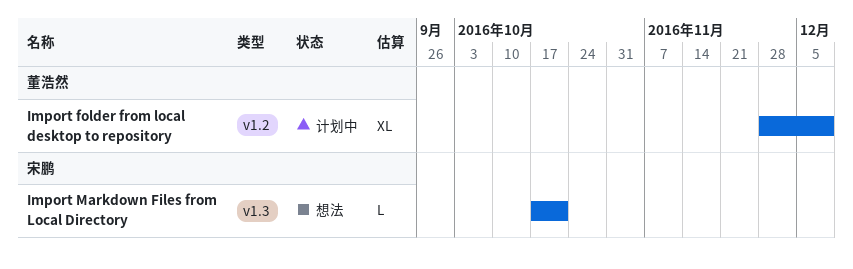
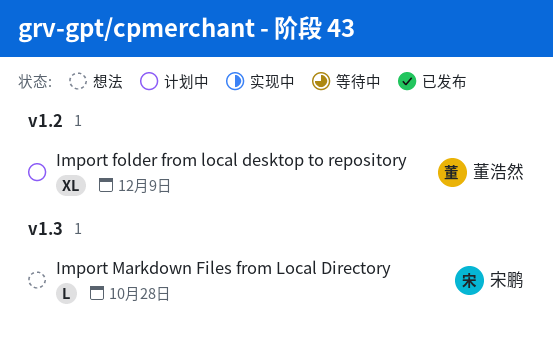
Import Markdown Files from Local Directory, due: Oct 21 -> Oct 28

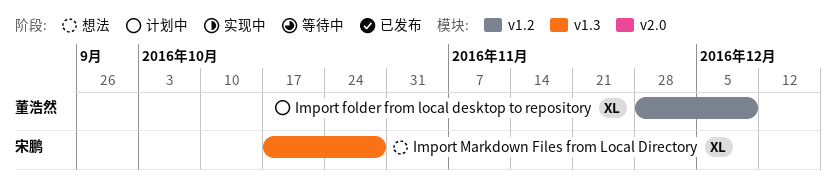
Import Markdown Files from Local Directory, estimate: L -> XL

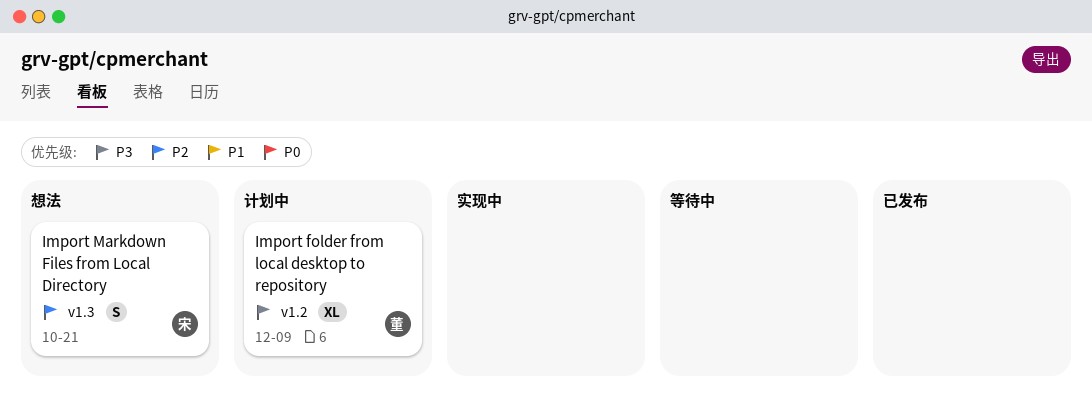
Import Markdown Files from Local Directory, estimate: XL -> S
Import Markdown Files from Local Directory, due: Oct 28 -> Oct 21

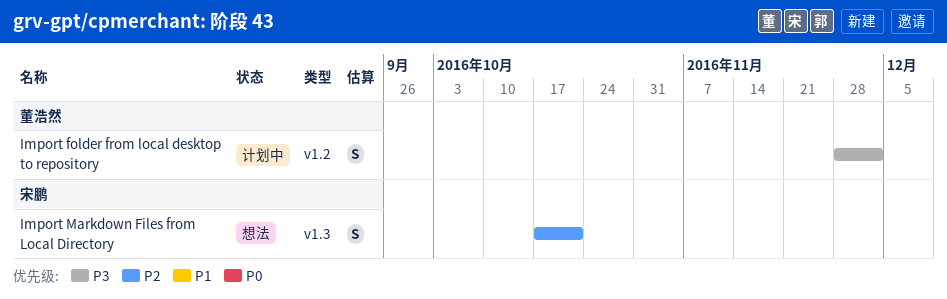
Import folder from local desktop to repository, estimate: XL -> S
Import folder from local desktop to repository, due: Dec 9 -> Dec 2

